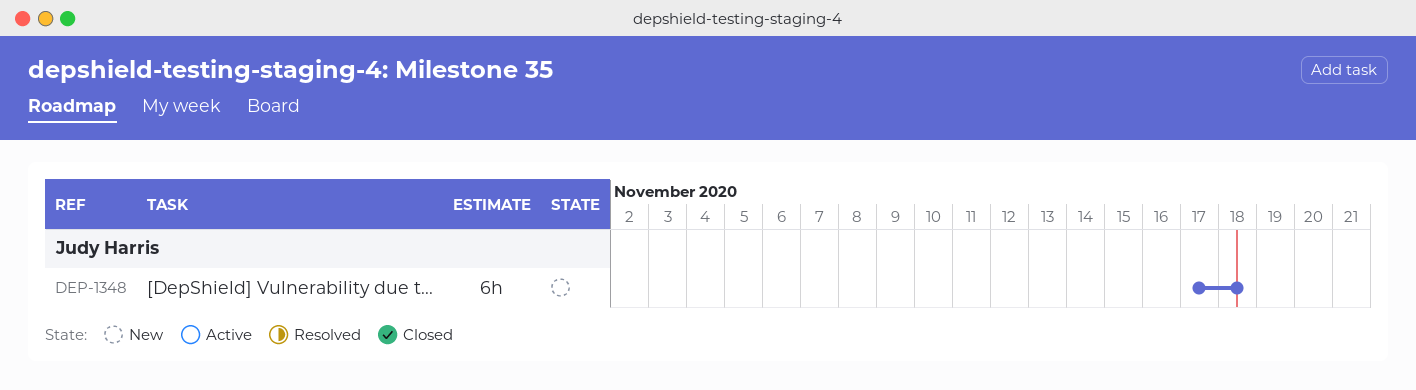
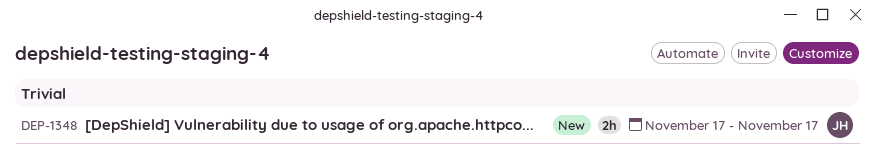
DEP-1348, estimate: 6h -> 2h
DEP-1348, due: Nov 18 -> Nov 17

